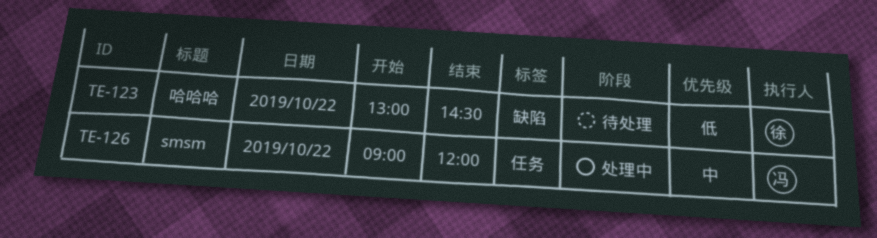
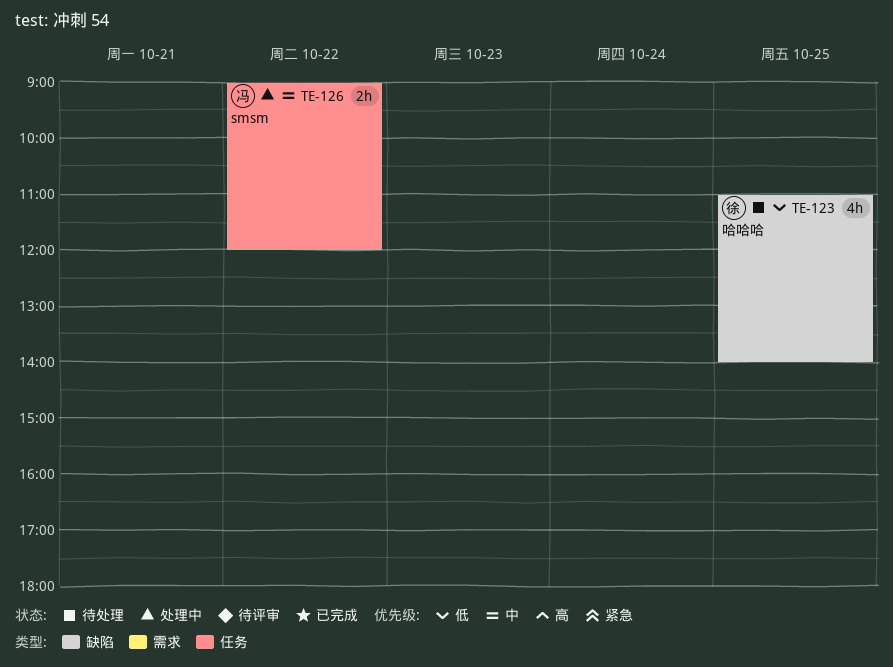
TE-123, day: Oct 22 -> Oct 25
TE-123, begins: 13:00 -> 11:00
TE-123, ends: 14:30 -> 14:00

